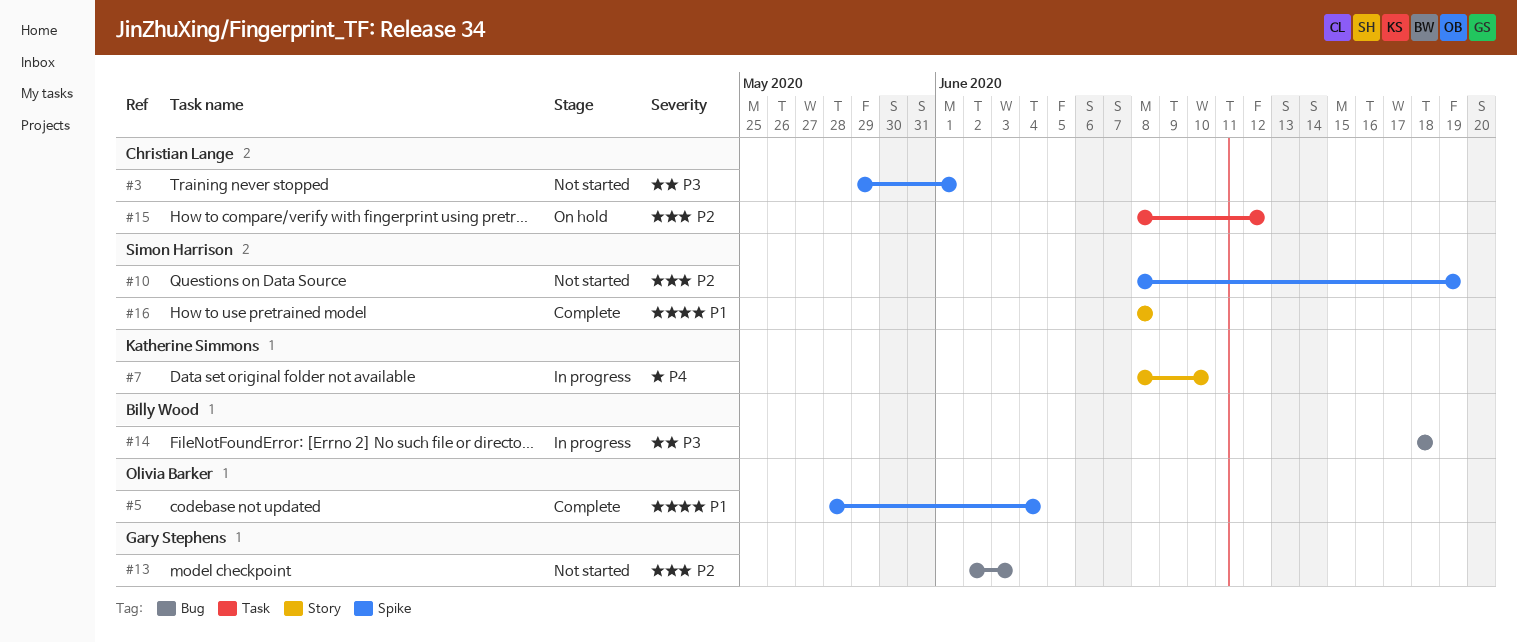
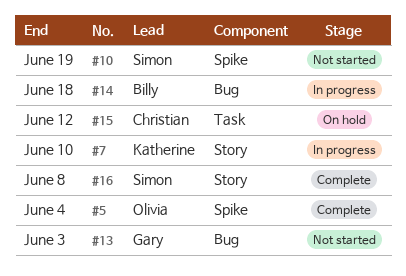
#3: present -> none

